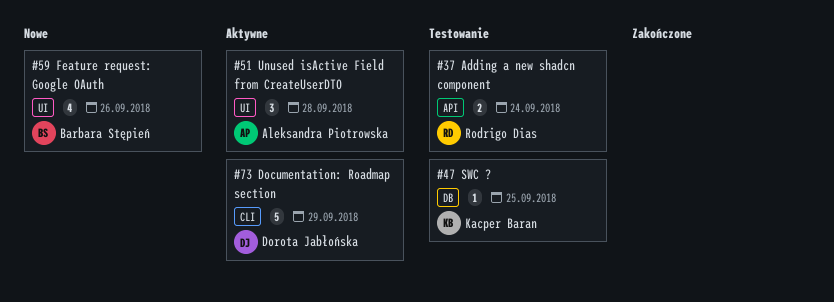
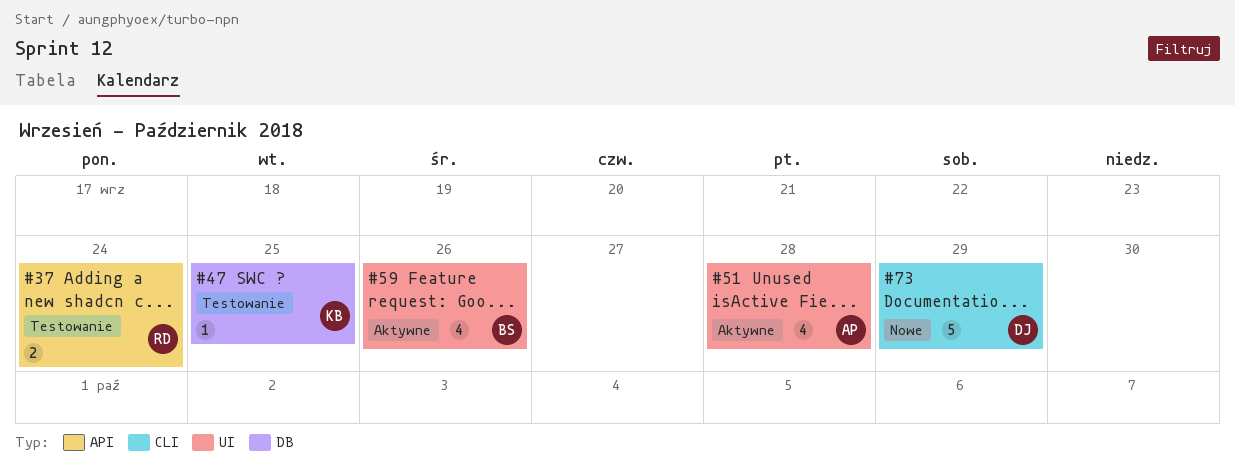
#51, estimate: 3 -> 4
#59, status: Nowe -> Aktywne
#73, status: Aktywne -> Nowe

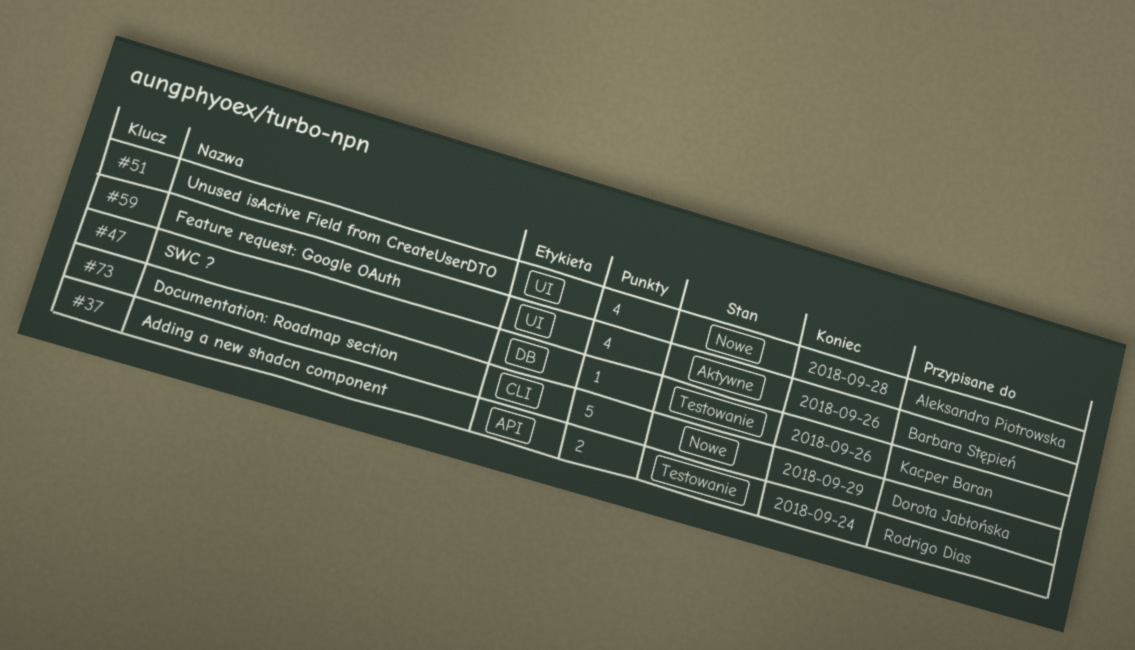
#47, due: Sep 25 -> Sep 26
#51, status: Aktywne -> Nowe

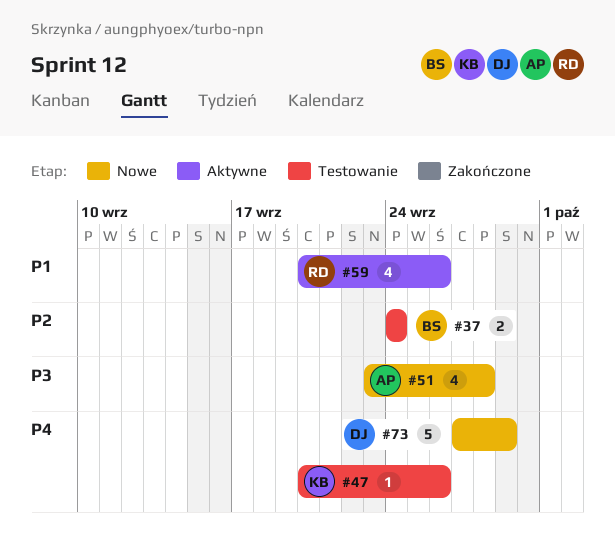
#37, owner: Rodrigo Dias -> Barbara Stępień
#59, owner: Barbara Stępień -> Rodrigo Dias

